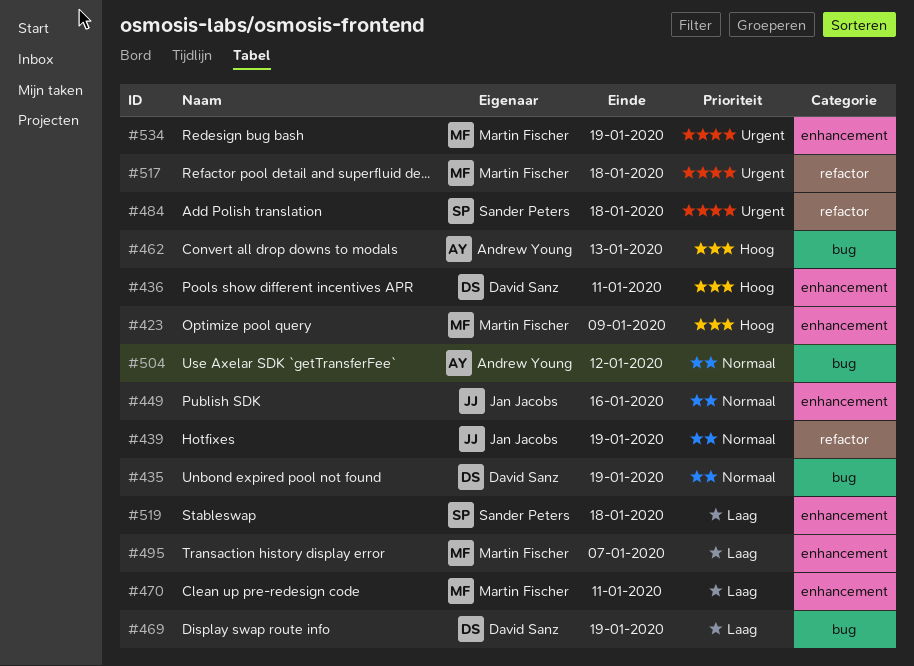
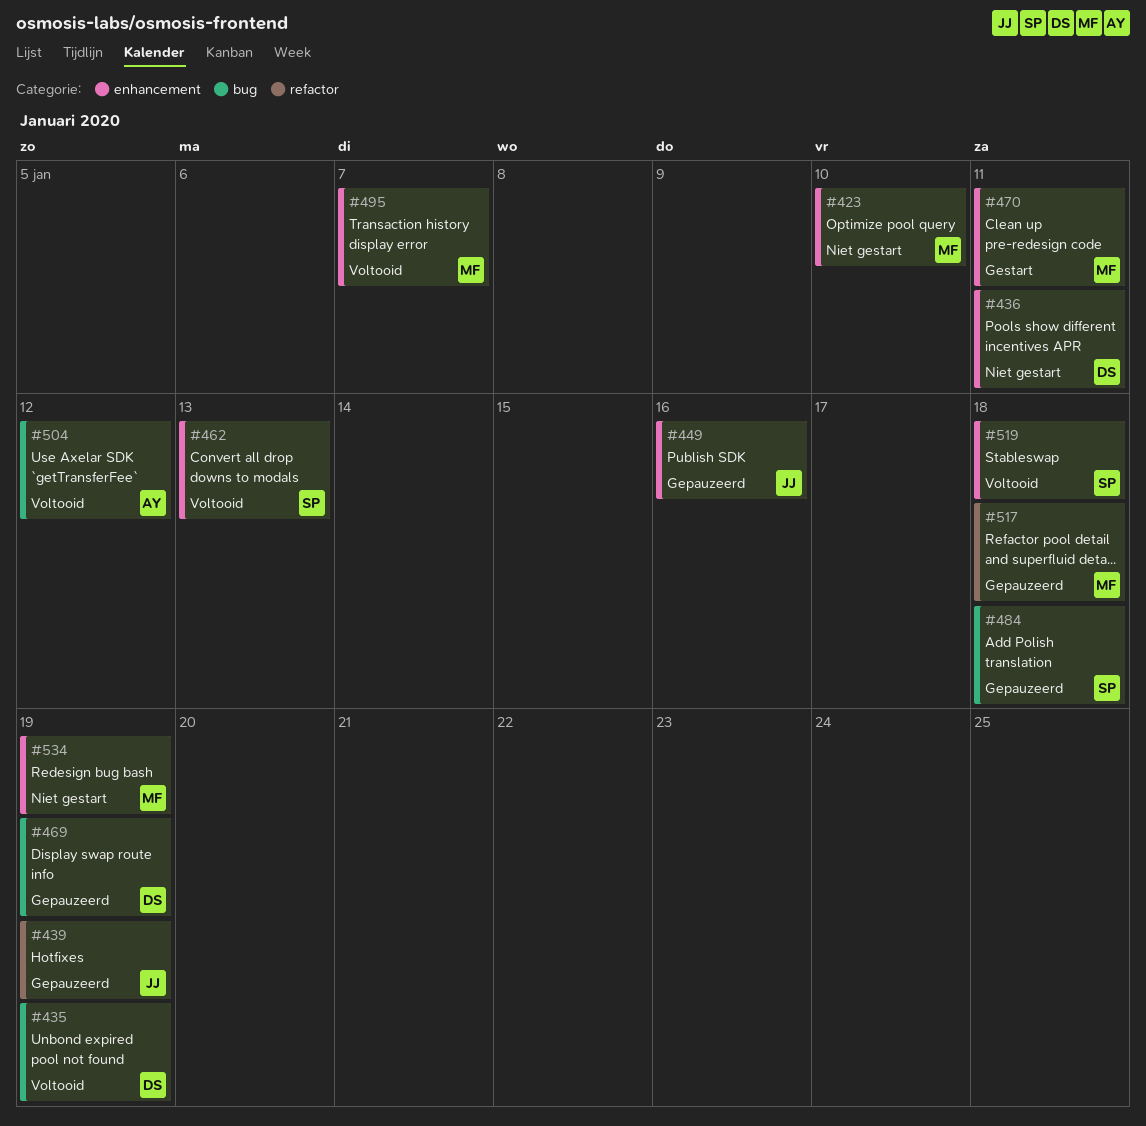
#423, due: Jan 9 -> Jan 10
#462, owner: Andrew Young -> Sander Peters
#462, label: bug -> enhancement
#484, label: refactor -> bug

